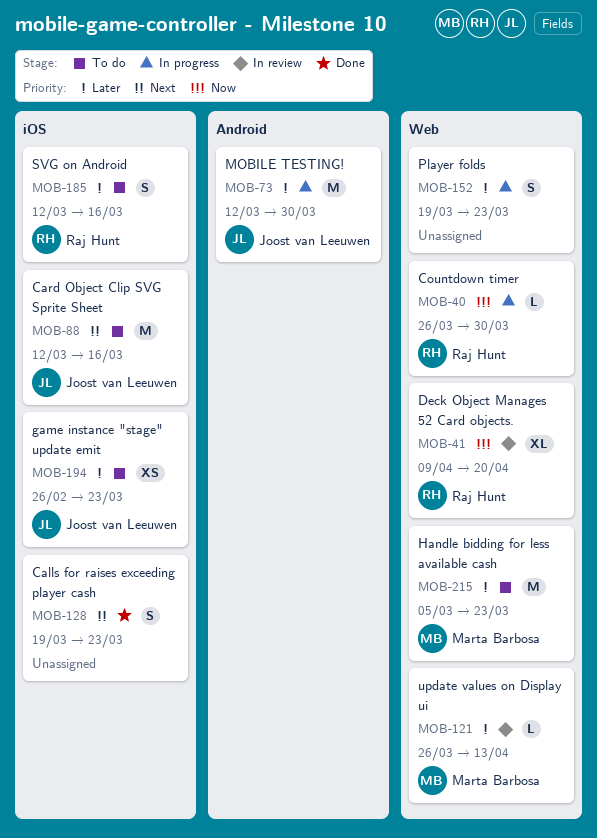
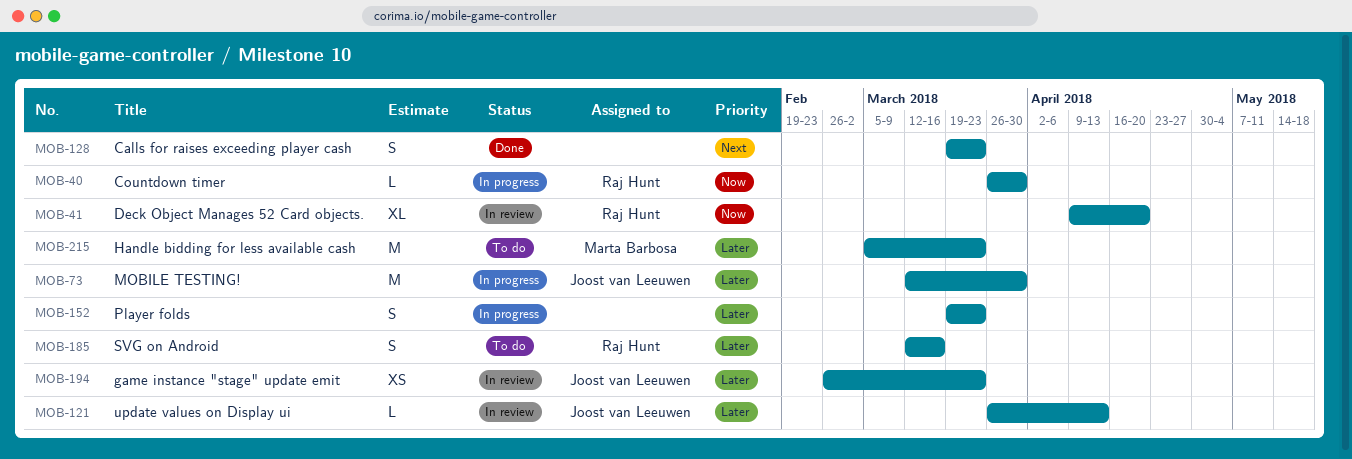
MOB-88: present -> none
MOB-121, owner: Marta Barbosa -> Joost van Leeuwen
MOB-194, status: To do -> In review

